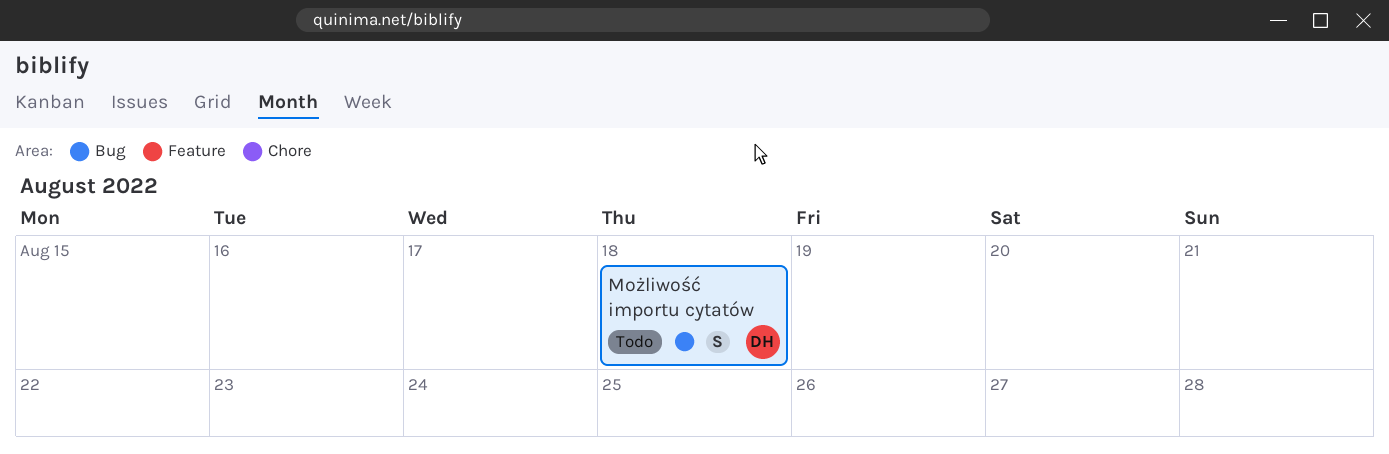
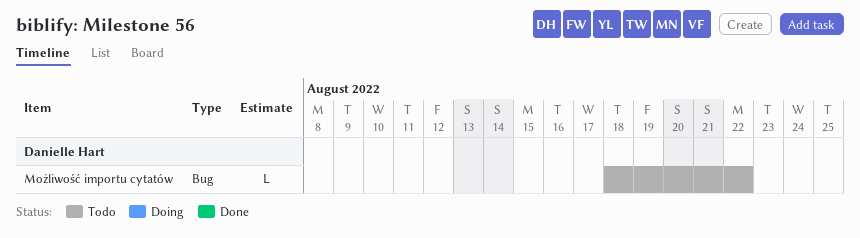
Możliwość importu cytatów, estimate: S -> L
Możliwość importu cytatów, due: Aug 18 -> Aug 22

